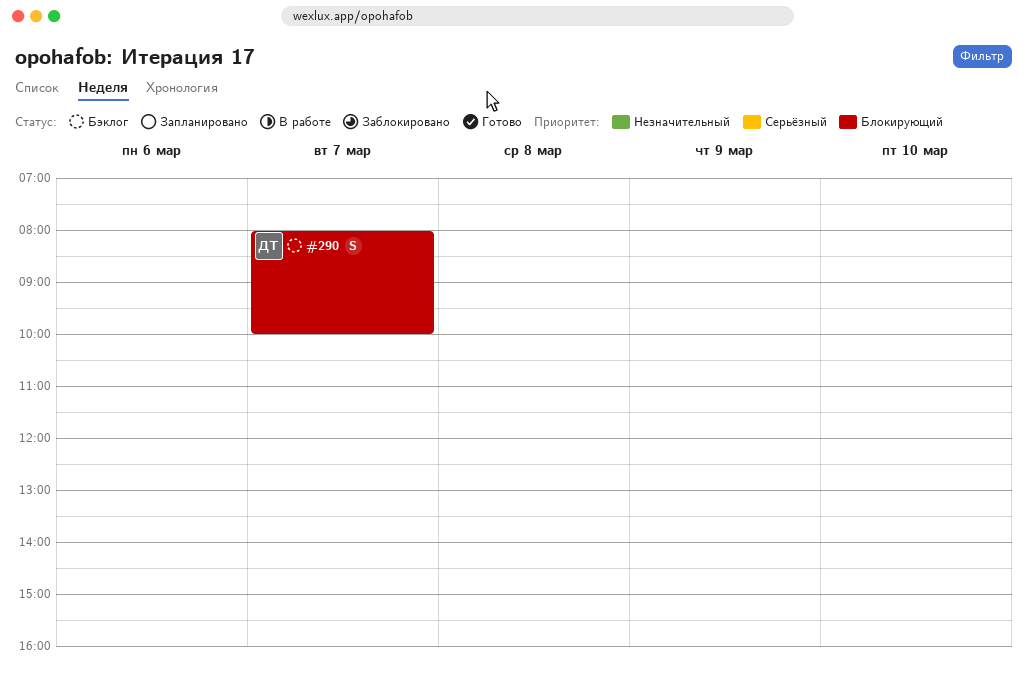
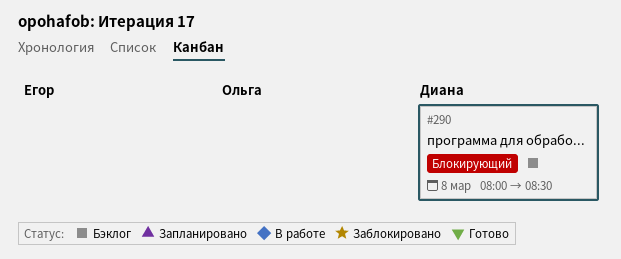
#290, day: Mar 7 -> Mar 8
#290, ends: 10:00 -> 08:30

